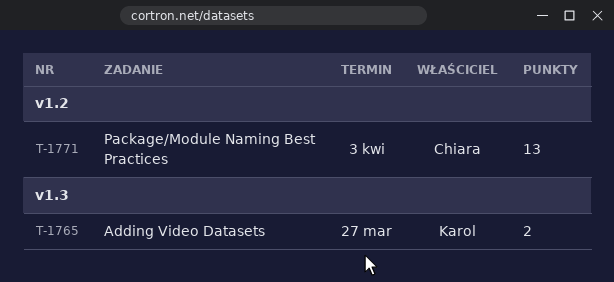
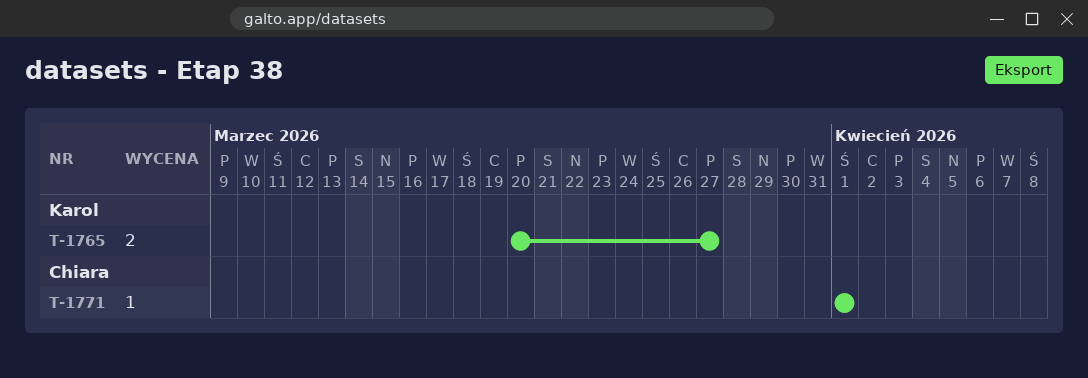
T-1771, estimate: 13 -> 1
T-1771, due: Apr 3 -> Apr 1

